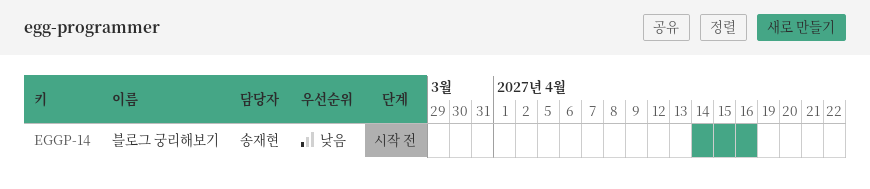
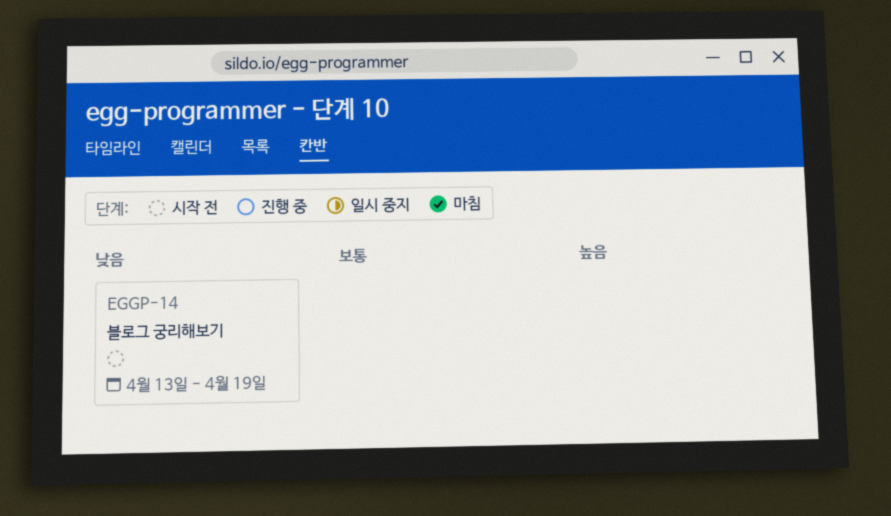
EGGP-14, start: Apr 14 -> Apr 13
EGGP-14, due: Apr 16 -> Apr 19

